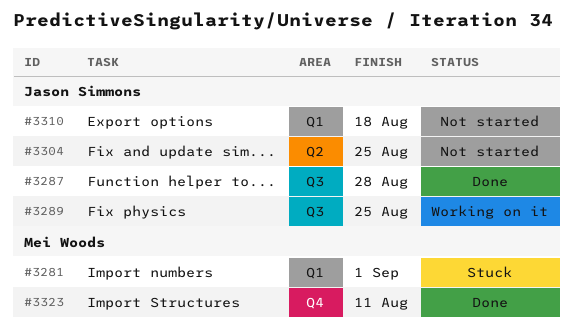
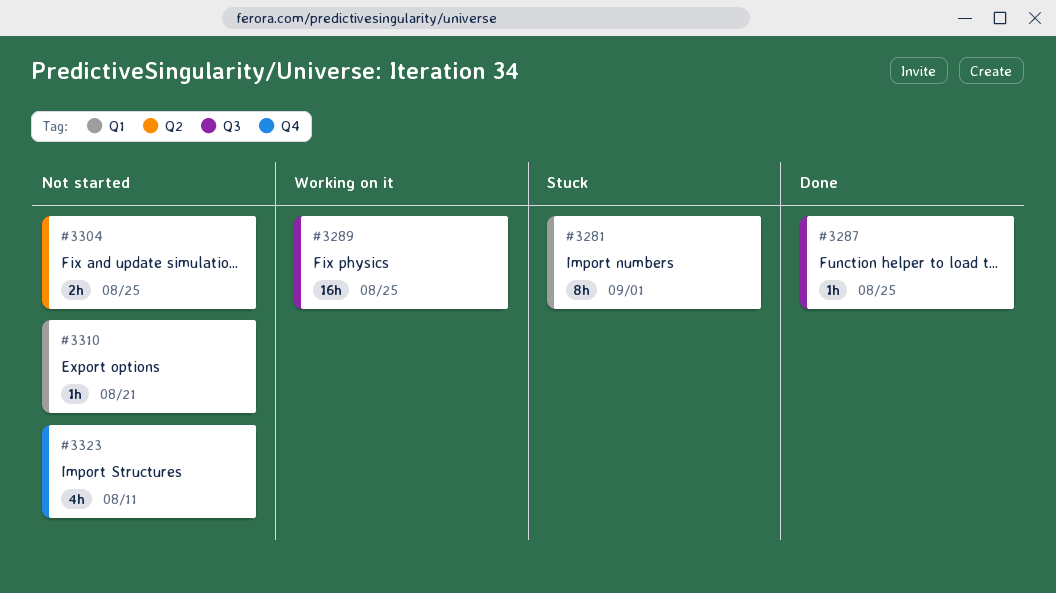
#3287, due: Aug 28 -> Aug 25
#3310, due: Aug 18 -> Aug 21
#3323, status: Done -> Not started

